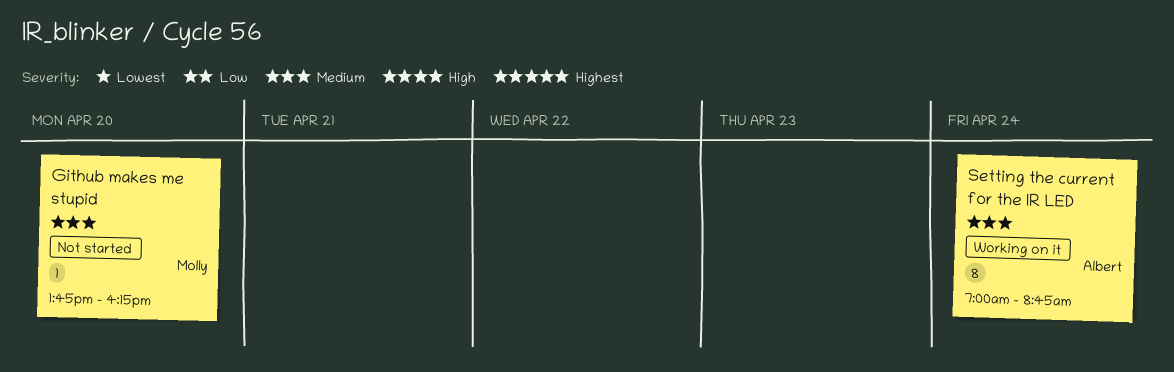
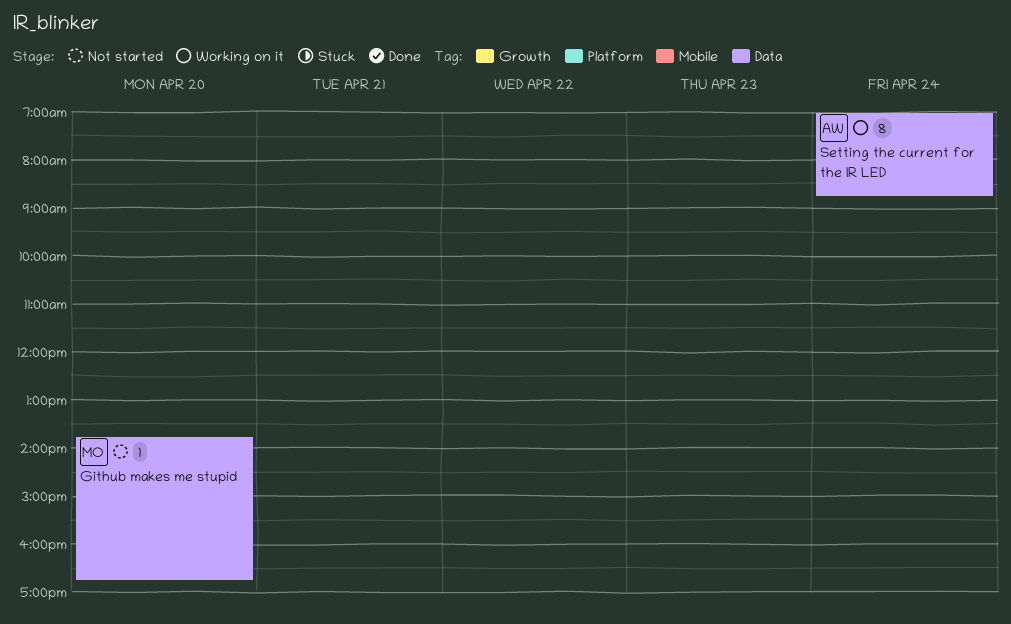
Github makes me stupid, ends: 16:15 -> 16:45

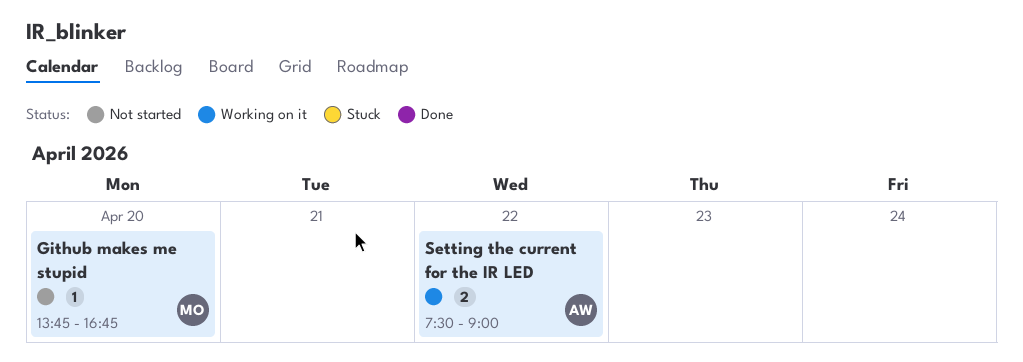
Setting the current for the IR LED, estimate: 8 -> 2
Setting the current for the IR LED, day: Apr 24 -> Apr 22
Setting the current for the IR LED, begins: 07:00 -> 07:30
Setting the current for the IR LED, ends: 08:45 -> 09:00

